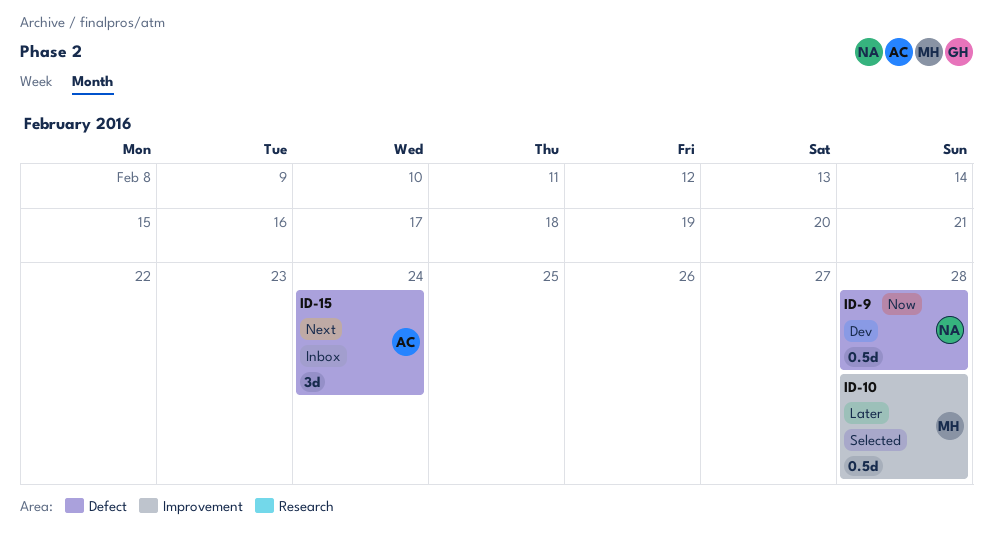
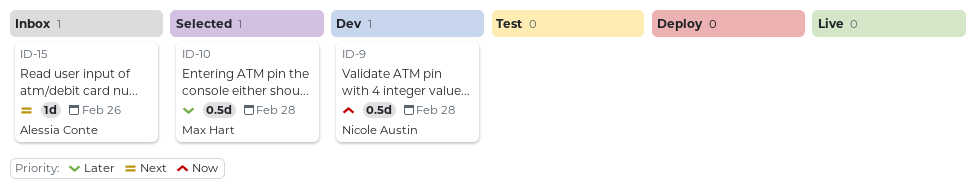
ID-15, estimate: 3d -> 1d
ID-15, due: Feb 24 -> Feb 26

